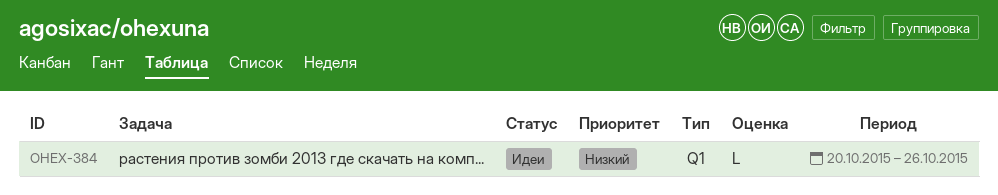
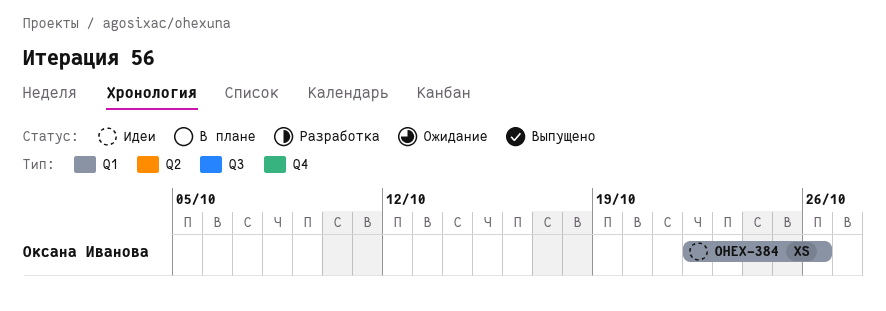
OHEX-384, estimate: L -> XS
OHEX-384, start: Oct 20 -> Oct 22

